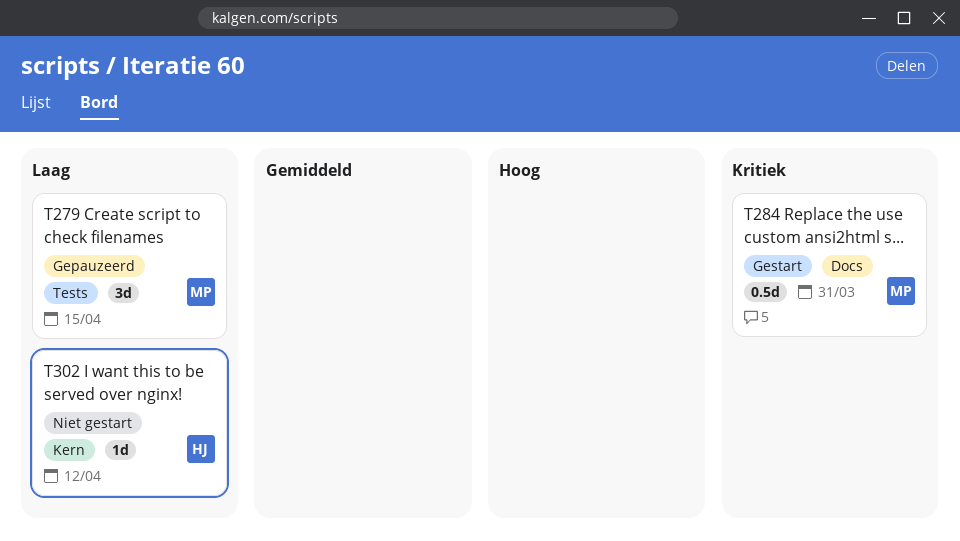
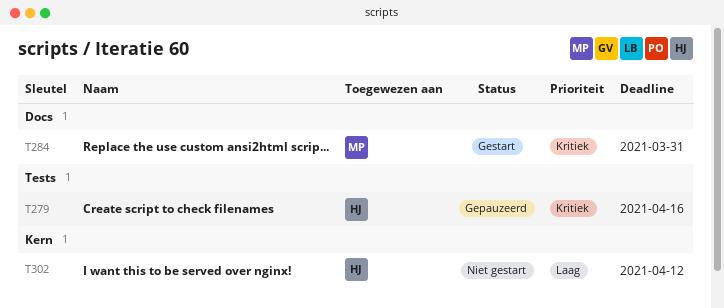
T279, owner: MP -> HJ
T279, priority: Laag -> Kritiek
T279, due: Apr 15 -> Apr 16

